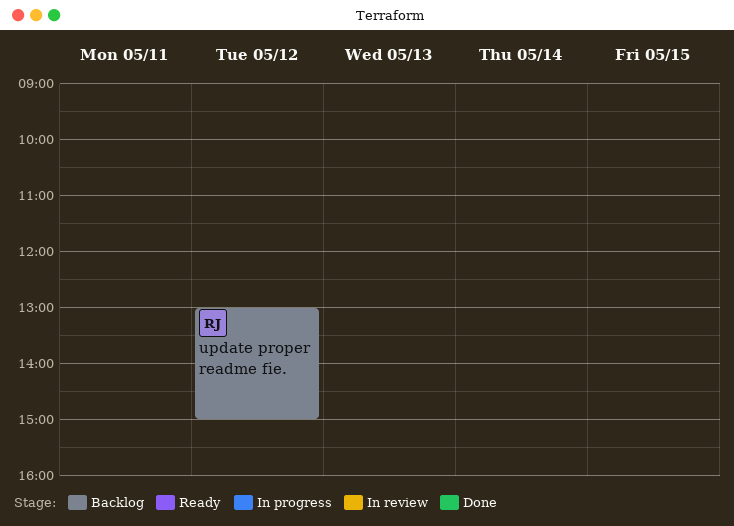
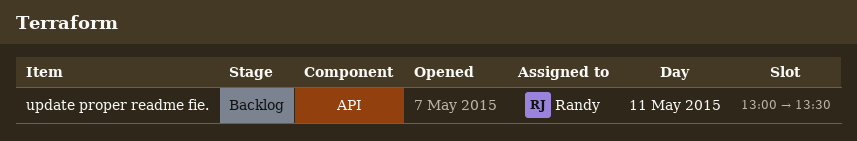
update proper readme fie., day: May 12 -> May 11
update proper readme fie., ends: 15:00 -> 13:30

